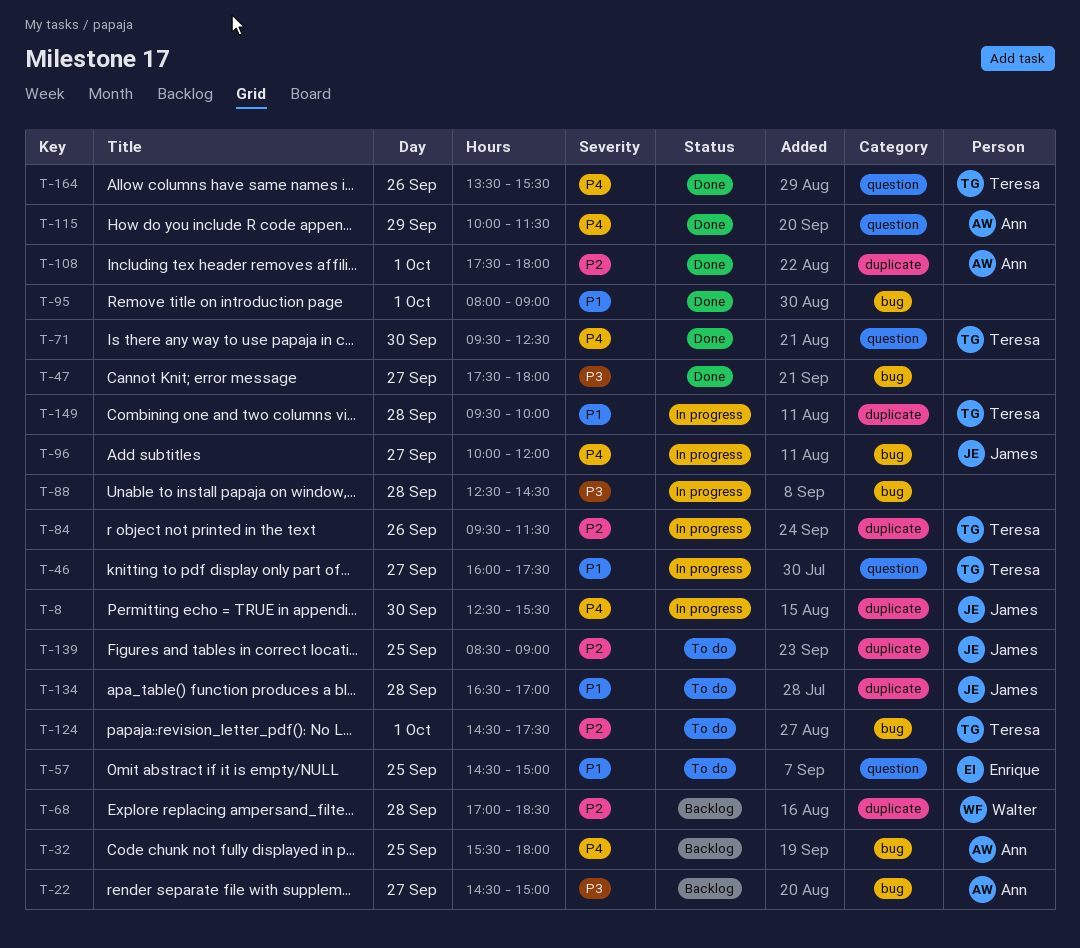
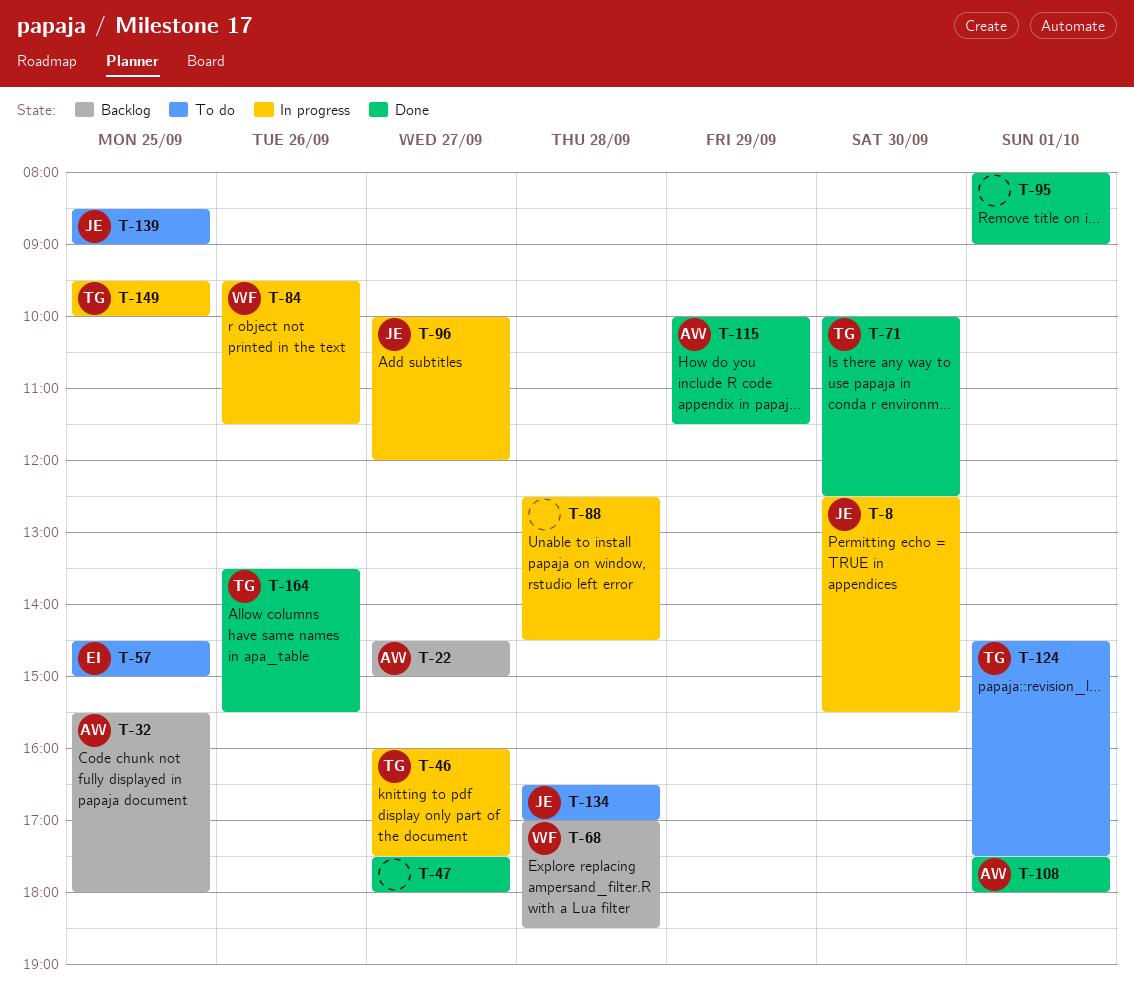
T-71, begins: 09:30 -> 10:00
T-84, owner: Teresa -> Walter
T-149, day: Sep 28 -> Sep 25

